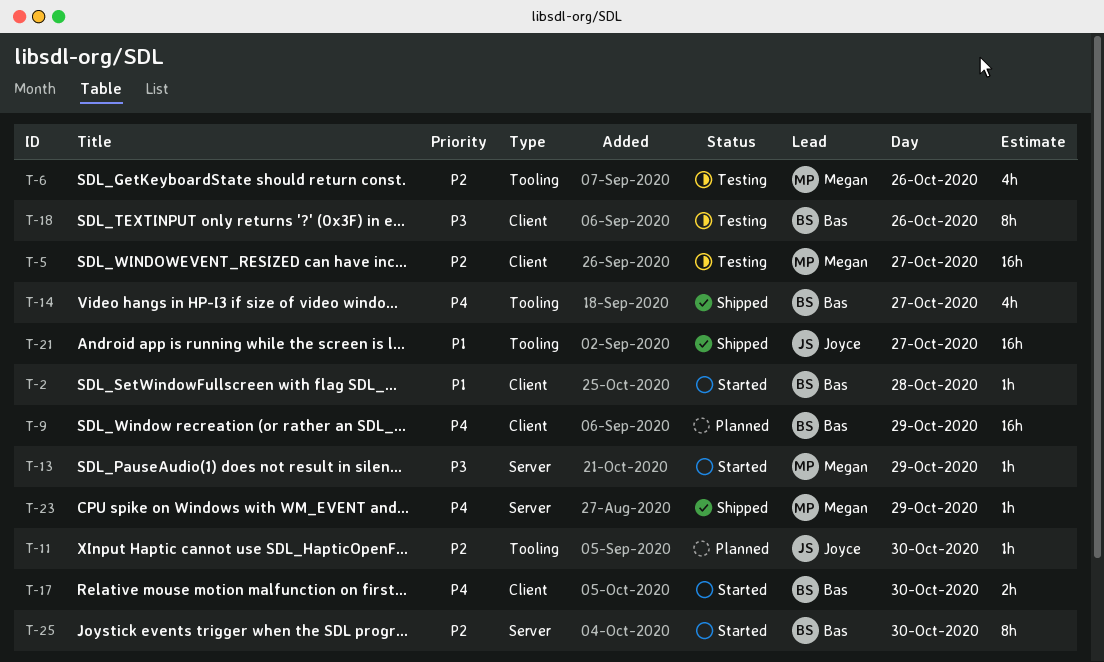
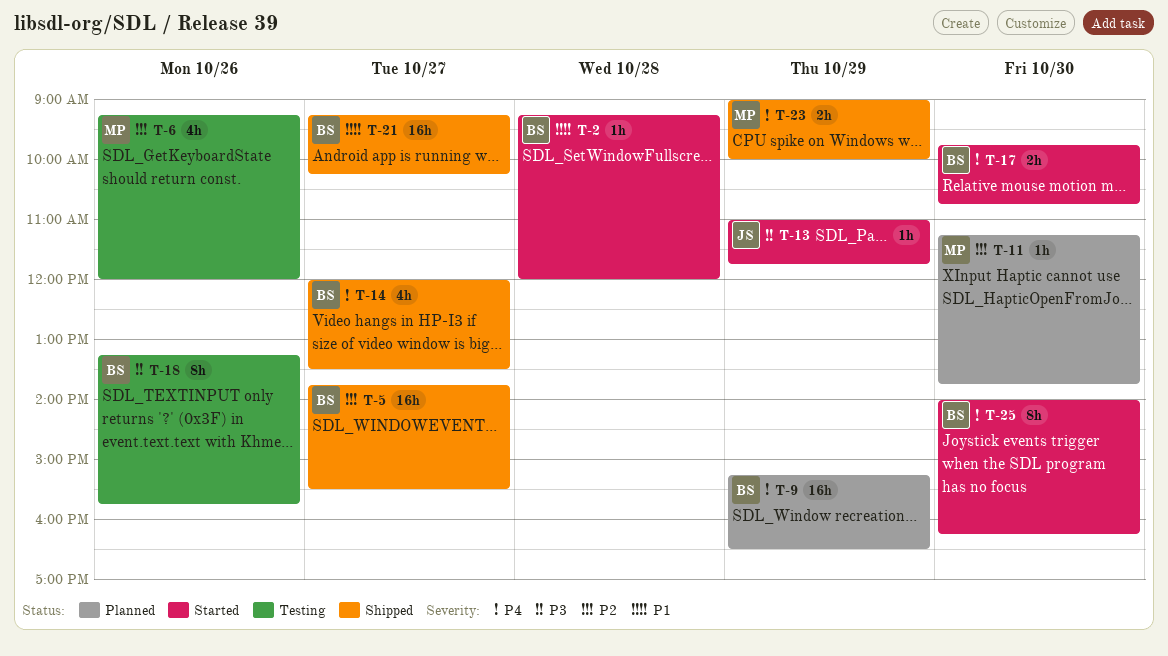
T-5, status: Testing -> Shipped
T-5, owner: Megan -> Bas
T-11, owner: Joyce -> Megan
T-13, owner: Megan -> Joyce
T-21, owner: Joyce -> Bas
T-23, estimate: 1h -> 2h
T-25, priority: P2 -> P4

